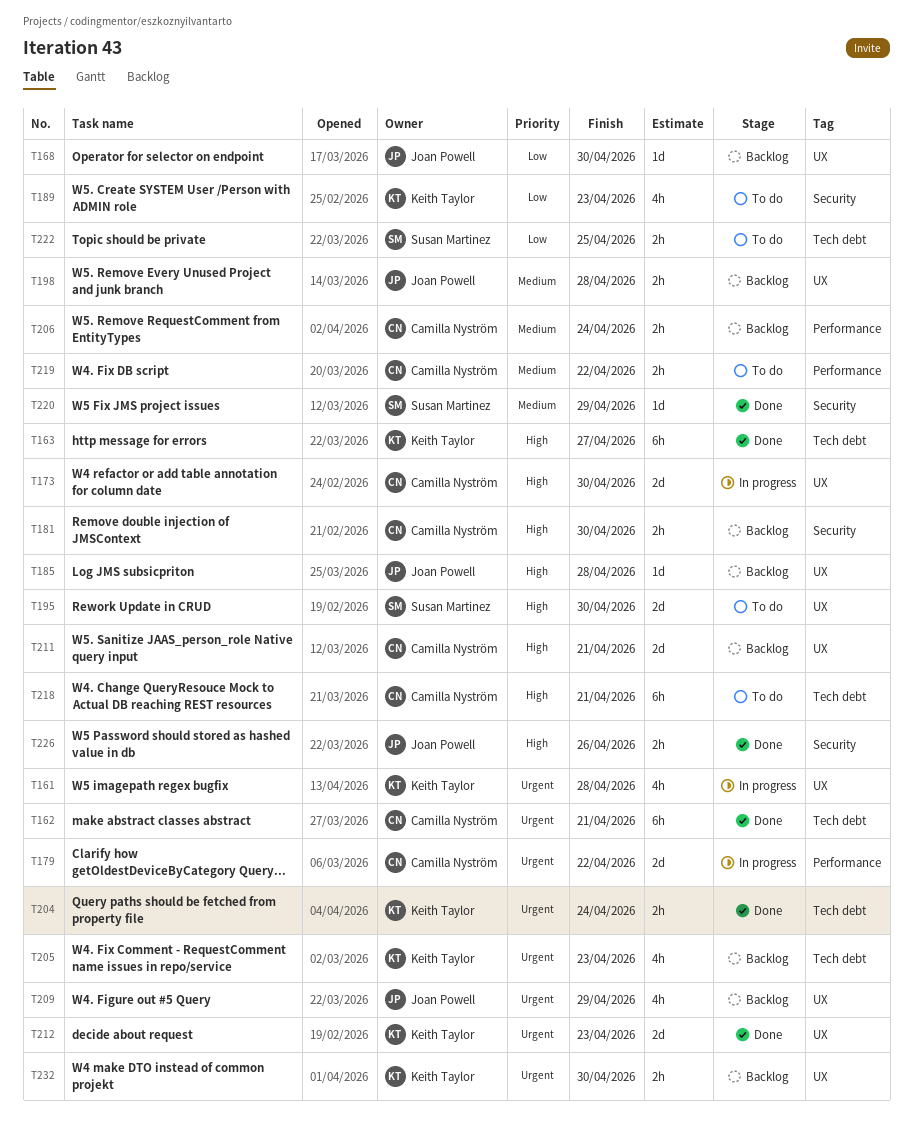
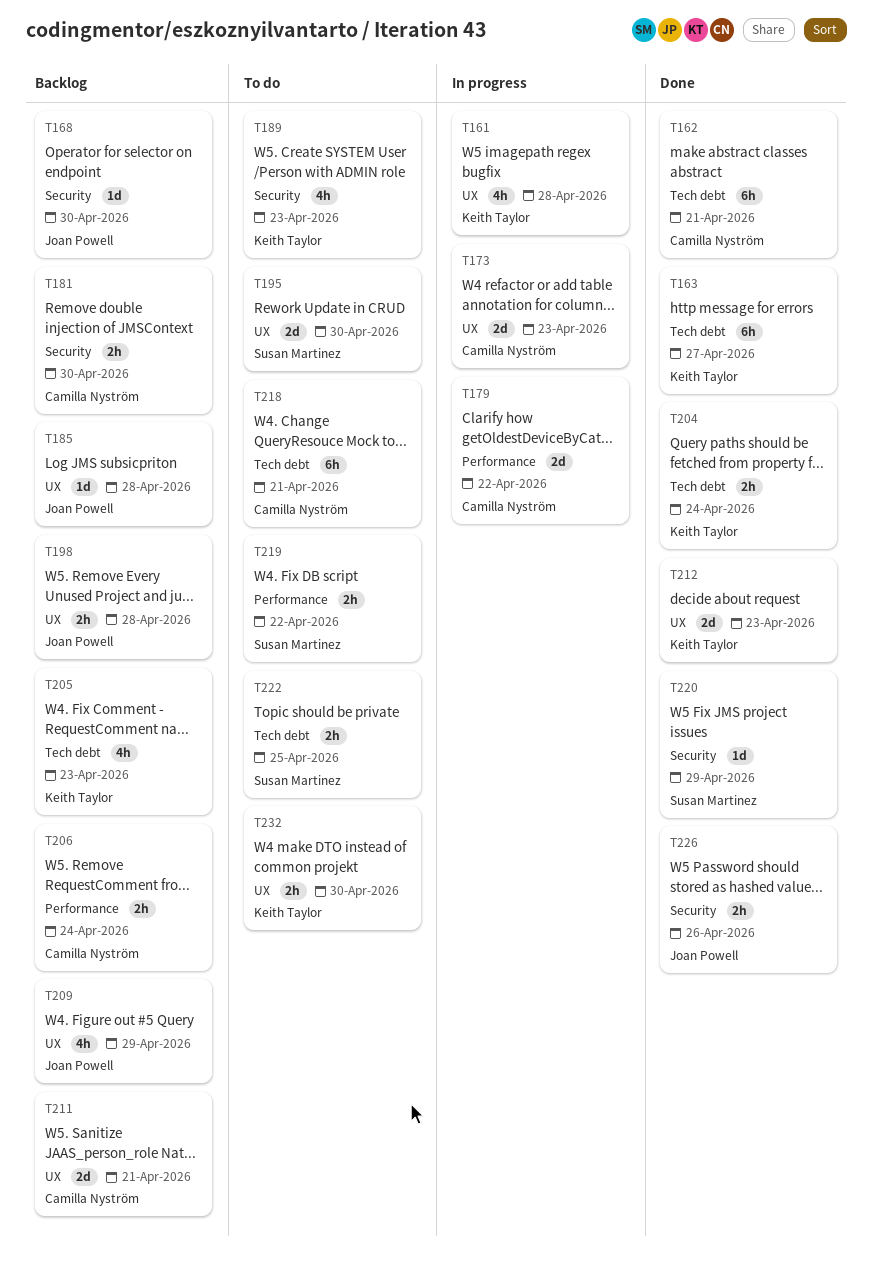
T168, label: UX -> Security
T173, due: Apr 30 -> Apr 23
T219, owner: Camilla Nyström -> Susan Martinez
T232, status: Backlog -> To do

